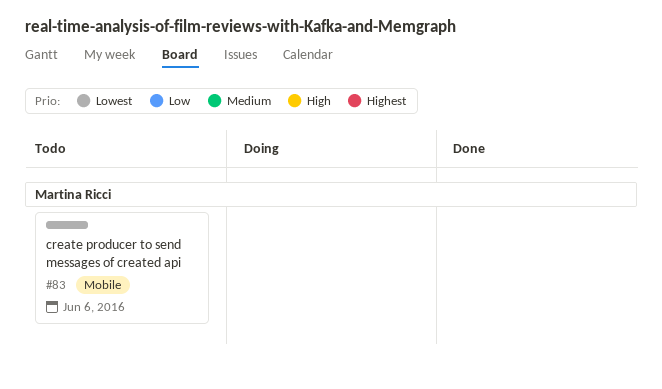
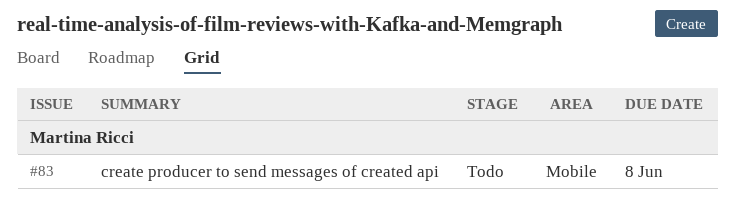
#83, due: Jun 6 -> Jun 8

